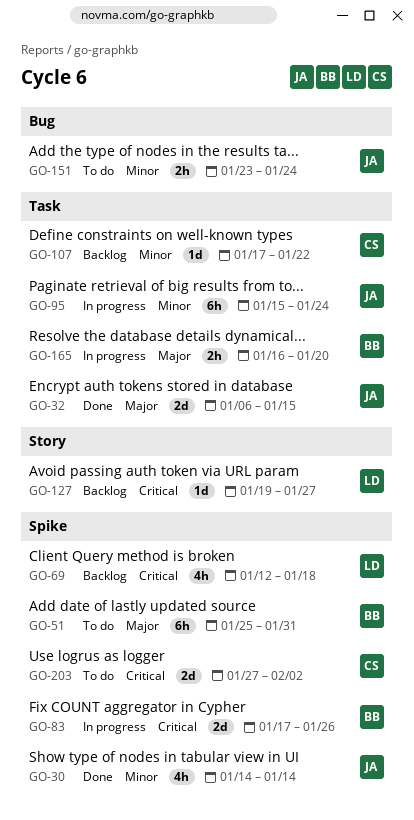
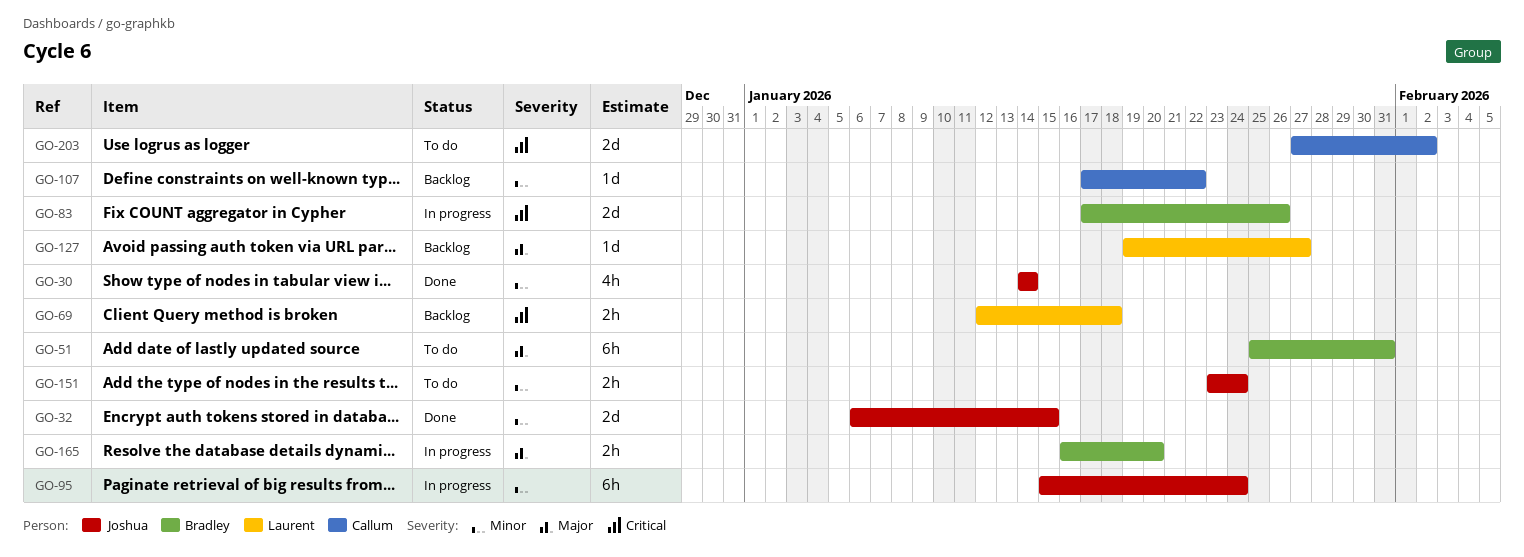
GO-32, priority: Major -> Minor
GO-69, estimate: 4h -> 2h
GO-127, priority: Critical -> Major

